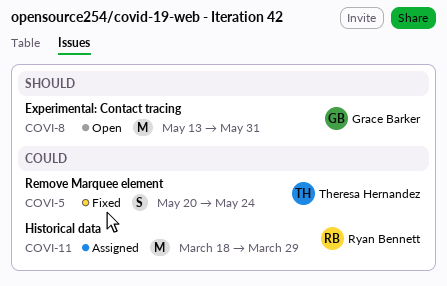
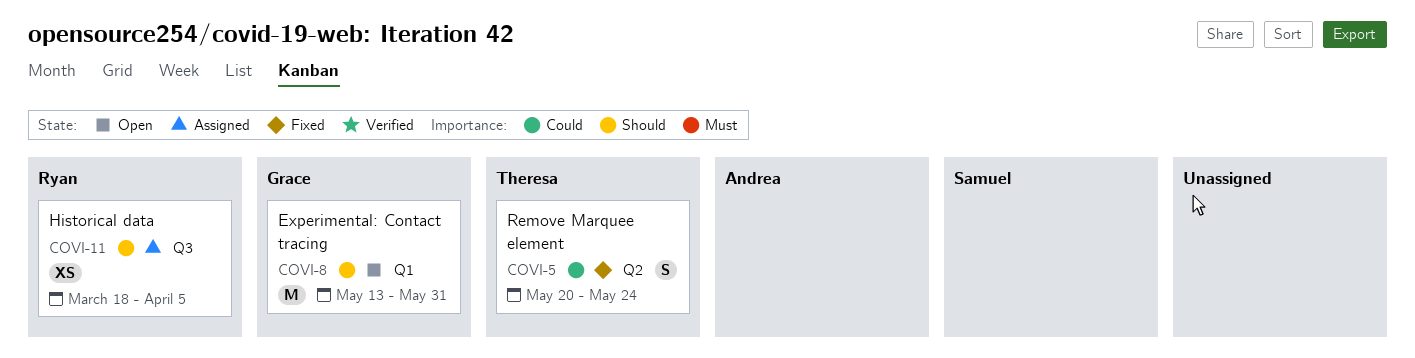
COVI-11, priority: Could -> Should
COVI-11, estimate: M -> XS
COVI-11, due: Mar 29 -> Apr 5

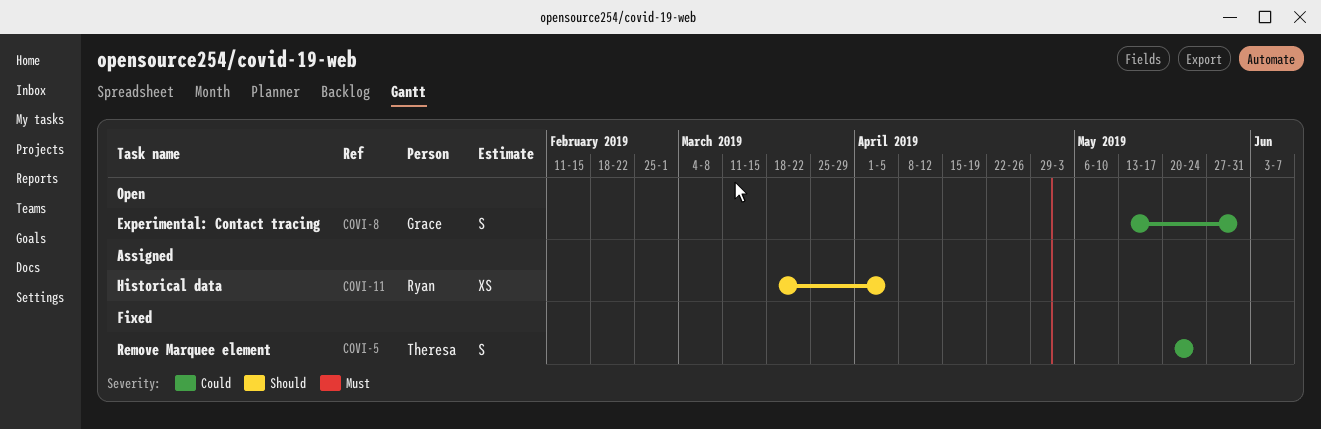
COVI-8, priority: Should -> Could
COVI-8, estimate: M -> S

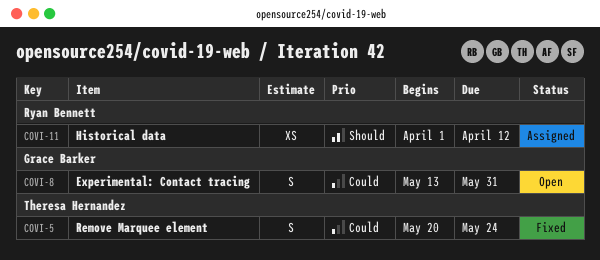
COVI-11, start: Mar 18 -> Apr 1
COVI-11, due: Apr 5 -> Apr 12

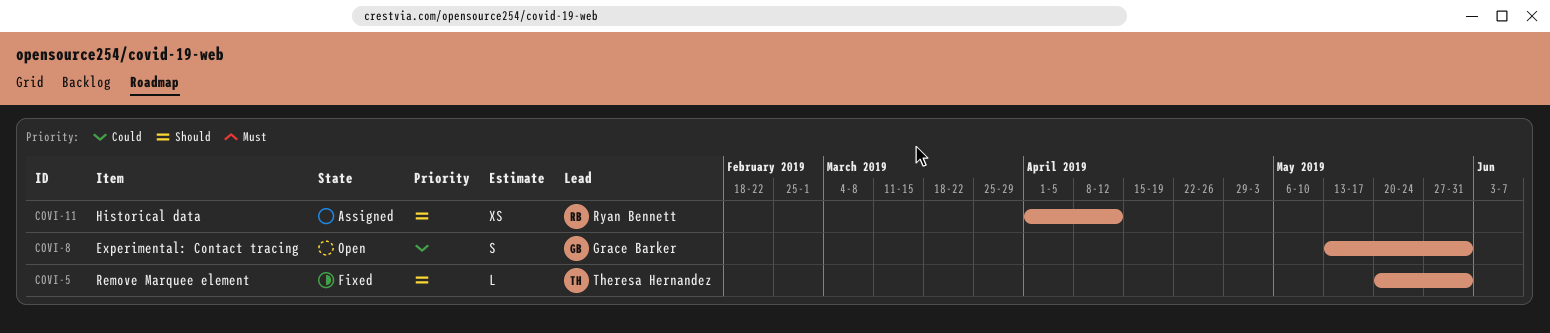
COVI-5, priority: Could -> Should
COVI-5, estimate: S -> L
COVI-5, due: May 24 -> May 31

